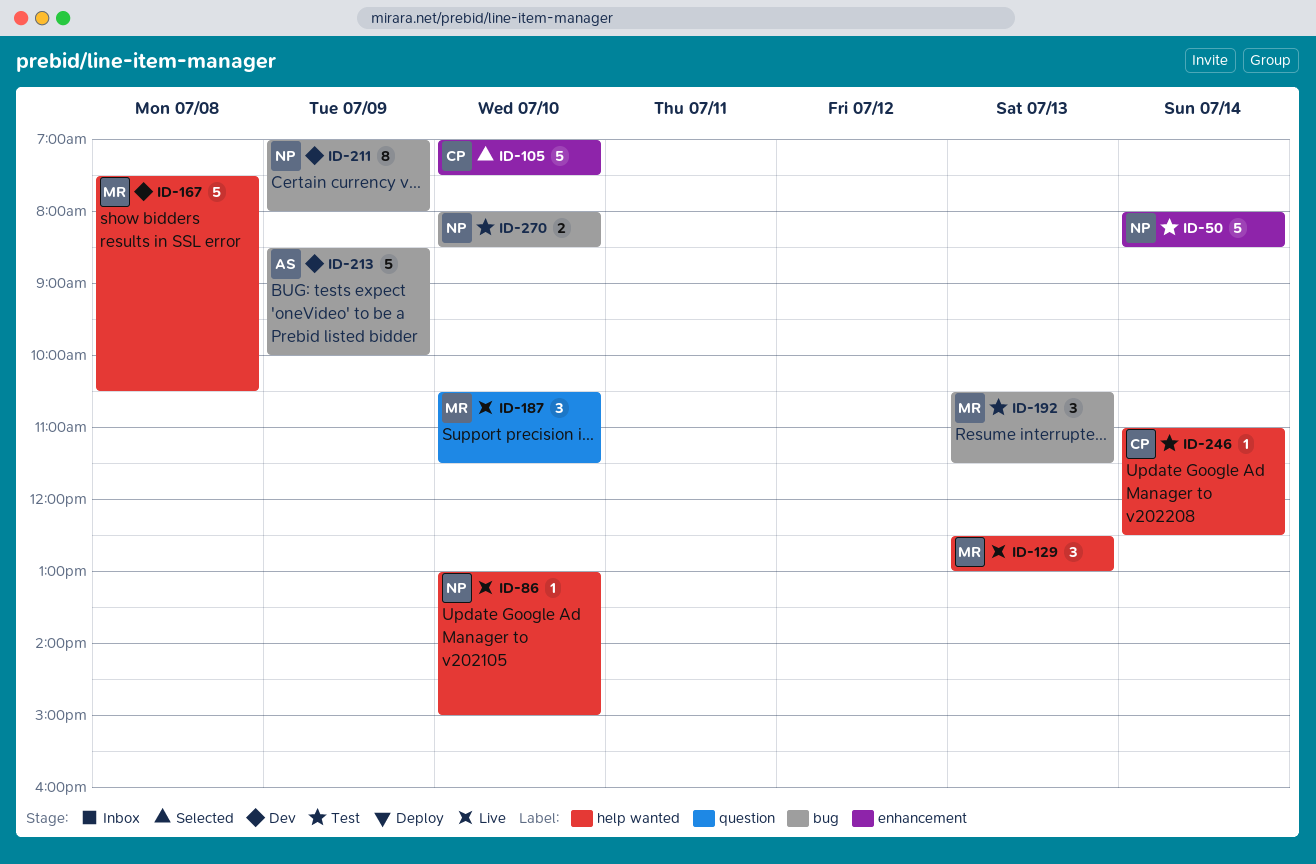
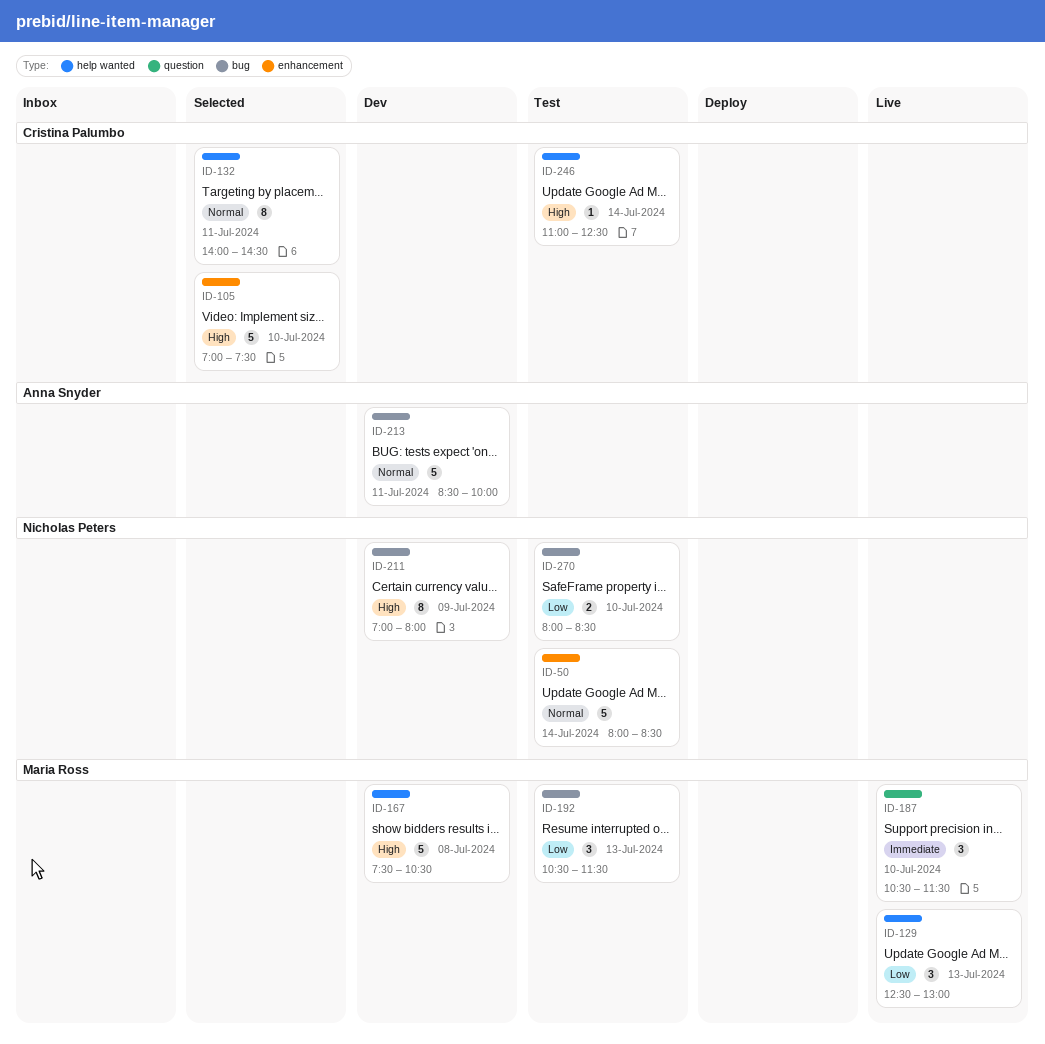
ID-86: present -> none
ID-132: none -> present
ID-213, day: Jul 9 -> Jul 11

